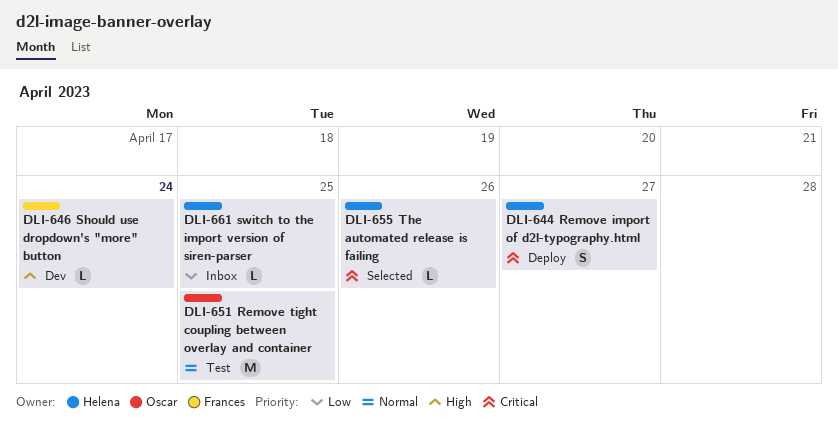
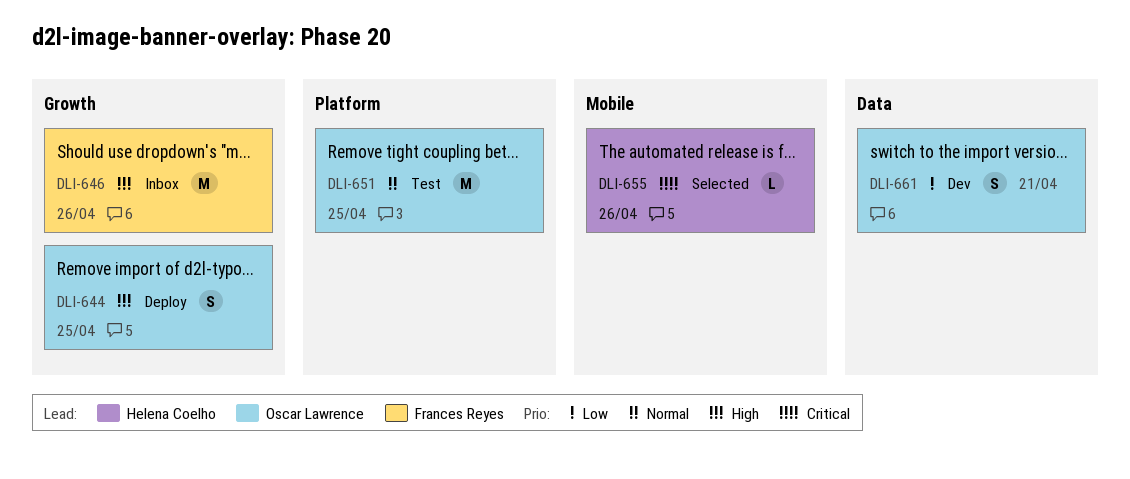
DLI-644, owner: Helena Coelho -> Oscar Lawrence
DLI-644, priority: Critical -> High
DLI-644, due: Apr 27 -> Apr 25
DLI-646, status: Dev -> Inbox
DLI-646, estimate: L -> M
DLI-646, due: Apr 24 -> Apr 26
DLI-661, status: Inbox -> Dev
DLI-661, owner: Helena Coelho -> Oscar Lawrence
DLI-661, estimate: L -> S
DLI-661, due: Apr 25 -> Apr 21

